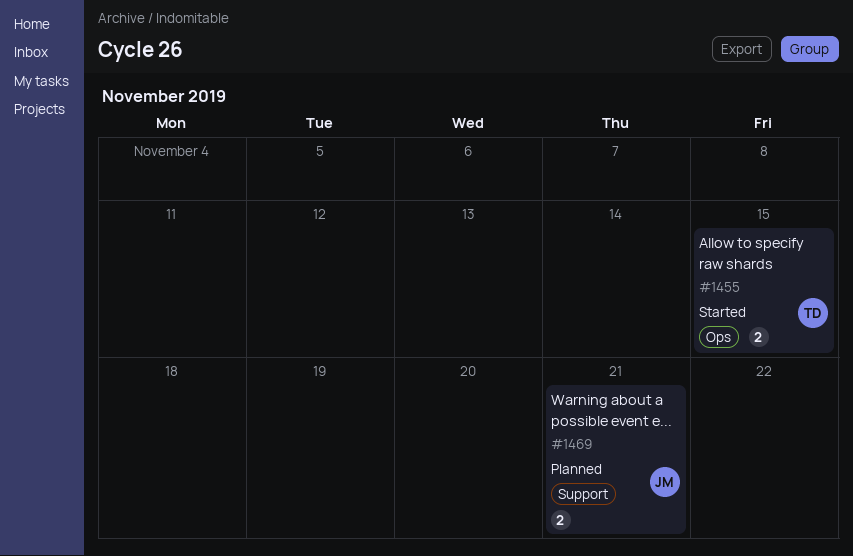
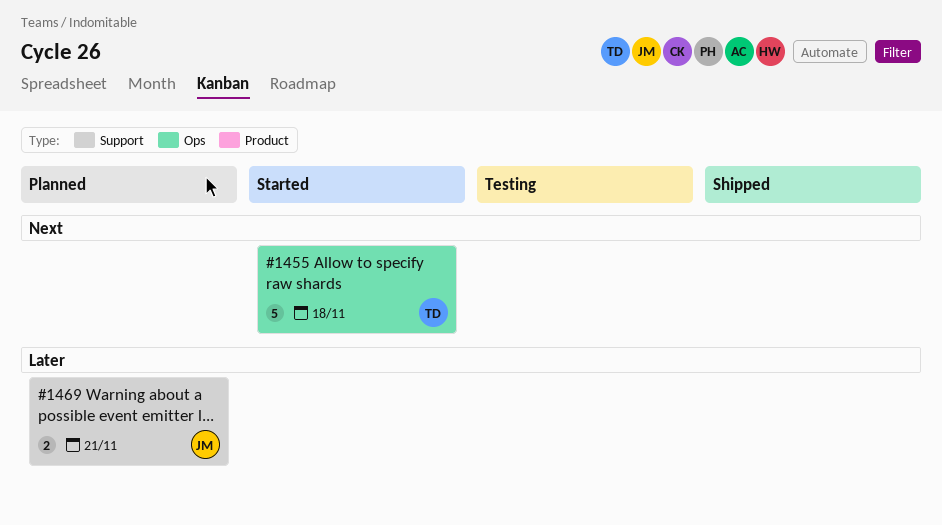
#1455, estimate: 2 -> 5
#1455, due: Nov 15 -> Nov 18

